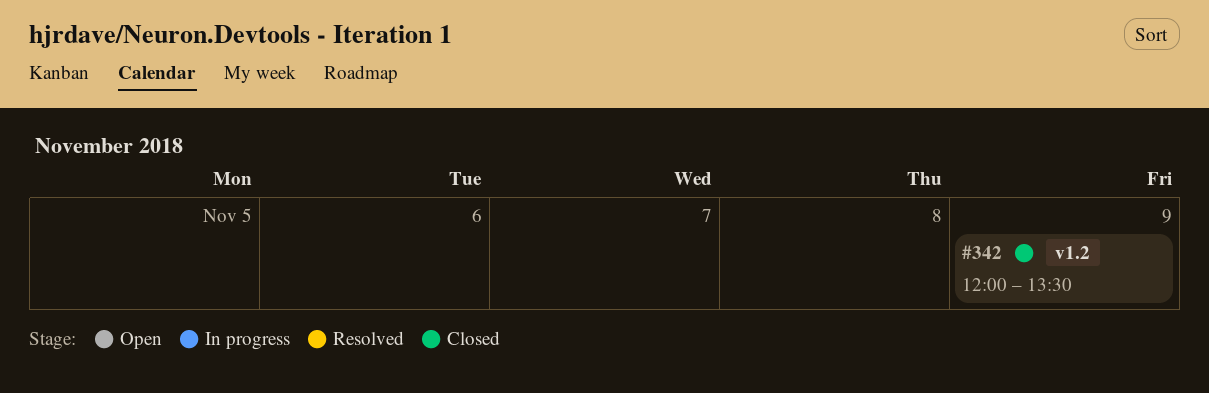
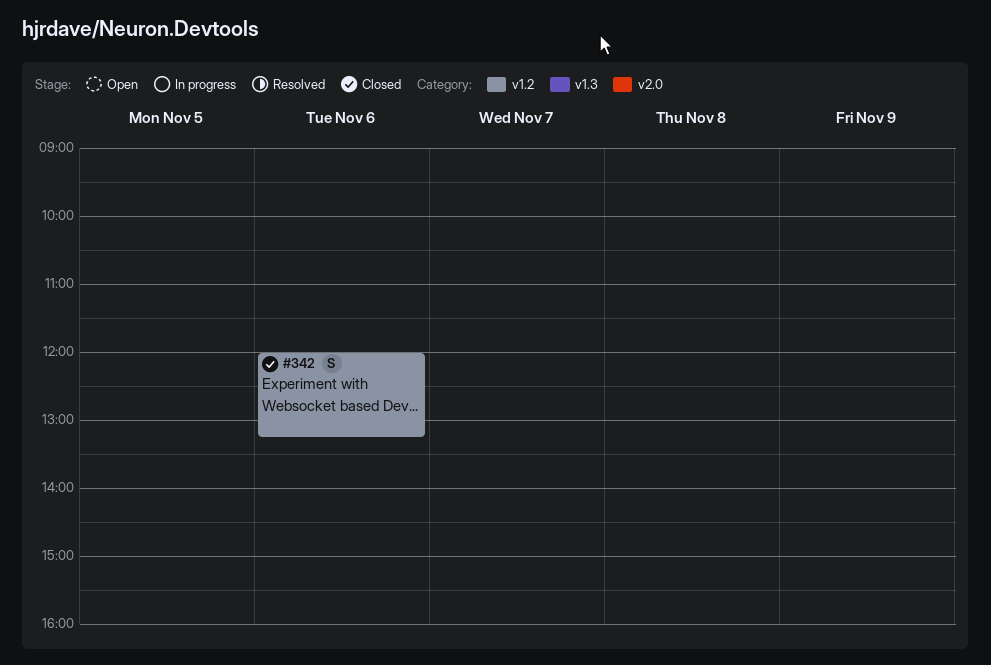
#342, day: Nov 9 -> Nov 6
#342, ends: 13:30 -> 13:15

